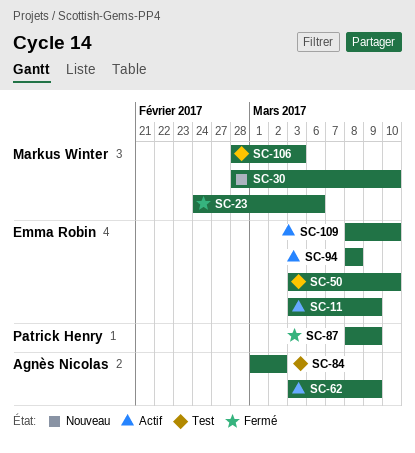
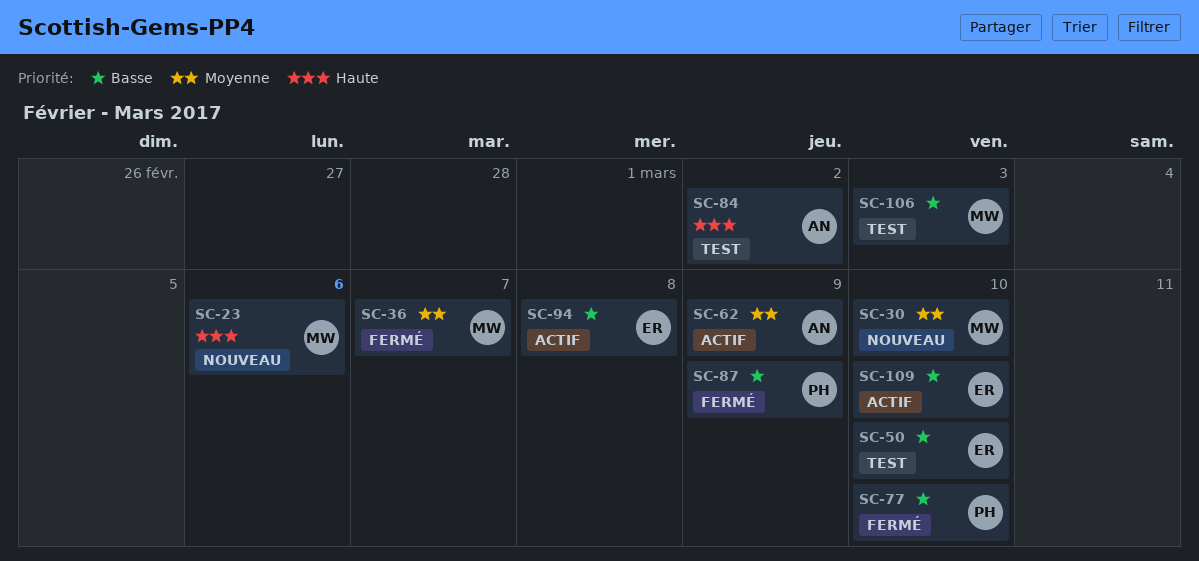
SC-11: present -> none
SC-23, status: Fermé -> Nouveau
SC-36: none -> present
SC-77: none -> present

